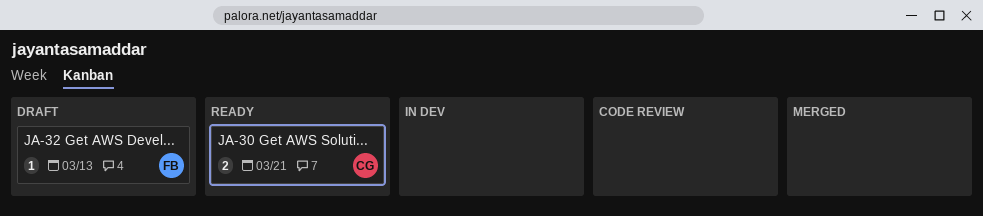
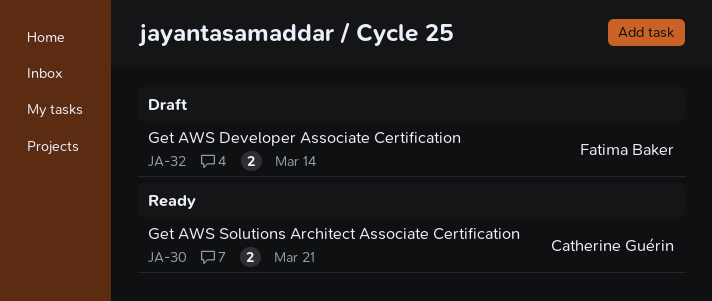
JA-32, estimate: 1 -> 2
JA-32, due: Mar 13 -> Mar 14

